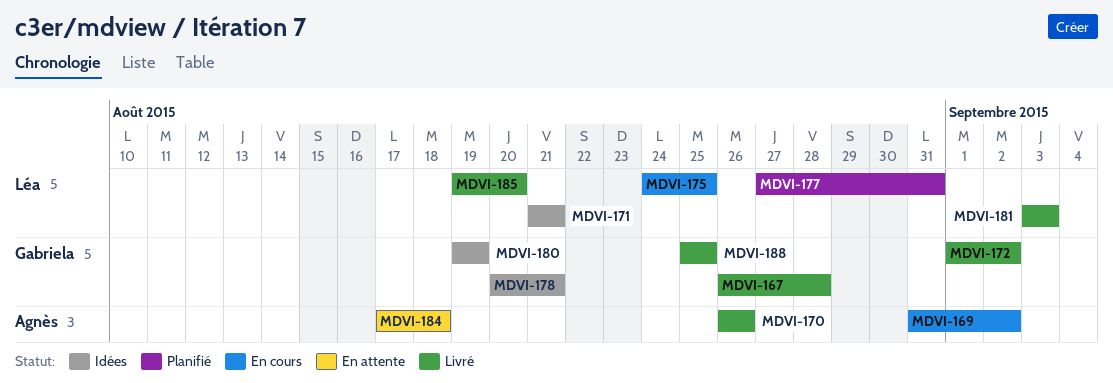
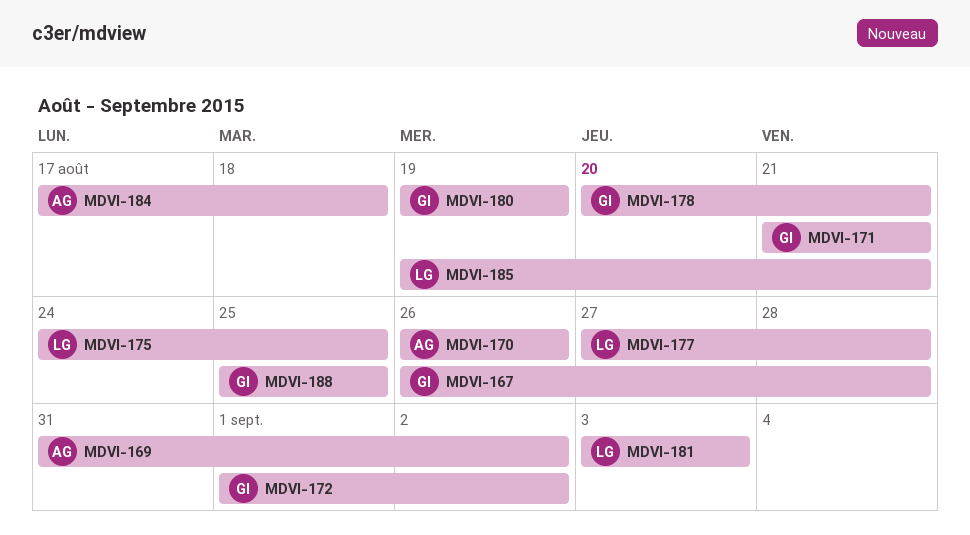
MDVI-171, owner: Léa -> Gabriela
MDVI-177, due: Aug 31 -> Aug 28
MDVI-185, due: Aug 20 -> Aug 21

